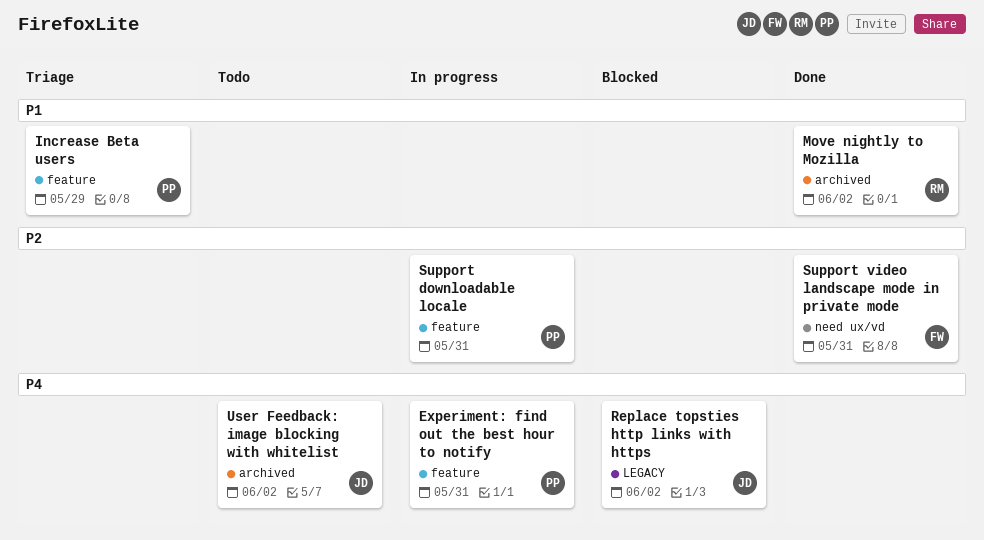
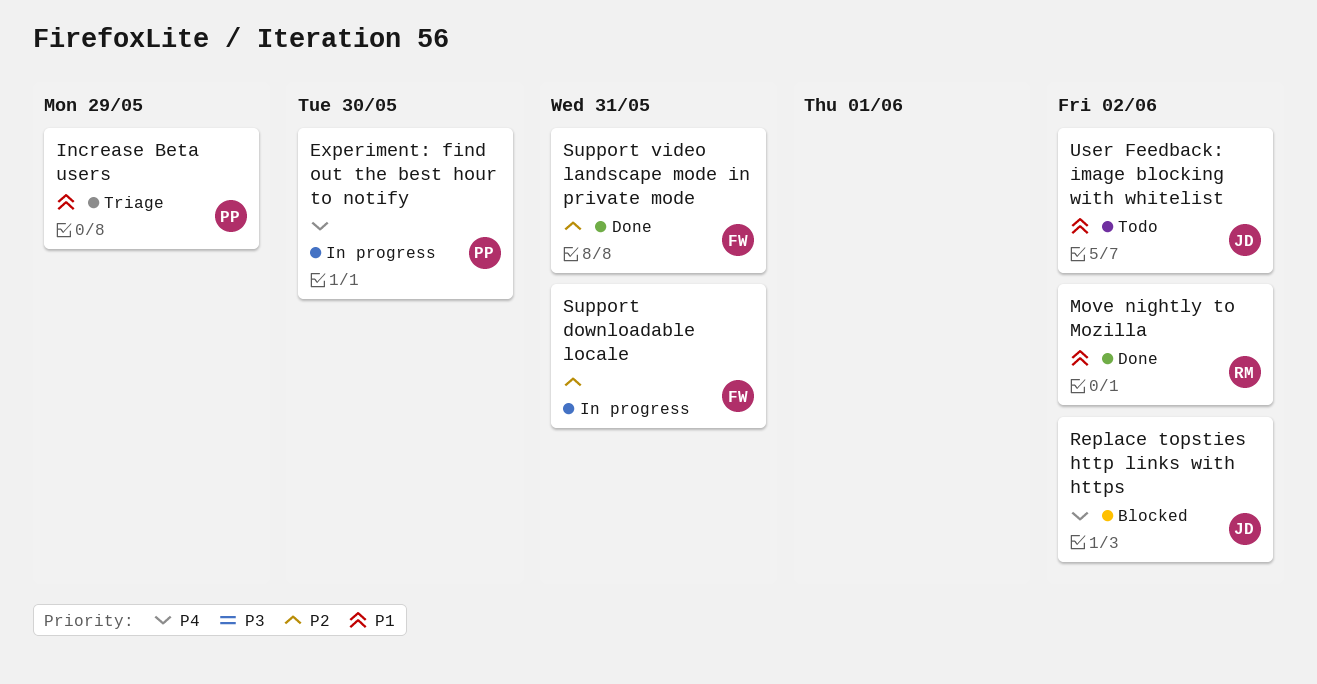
Experiment: find out the best hour to notify, due: May 31 -> May 30
Support downloadable locale, owner: PP -> FW
User Feedback: image blocking with whitelist, priority: P4 -> P1

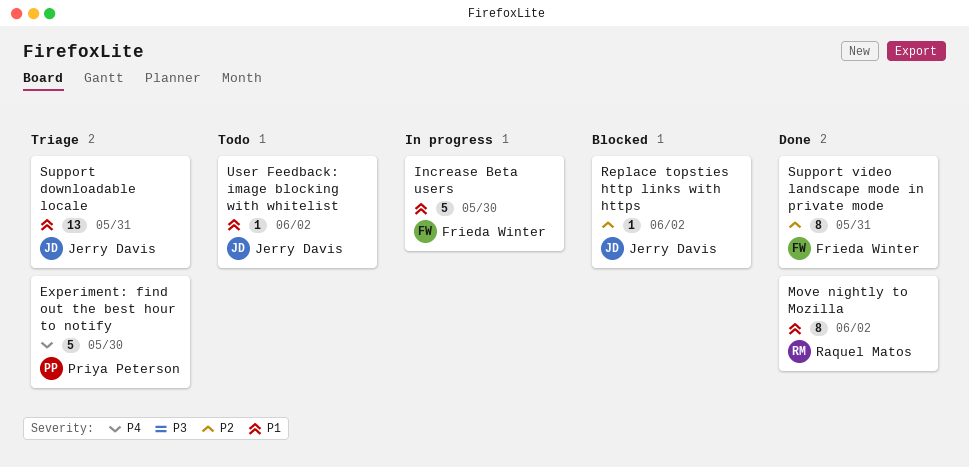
Experiment: find out the best hour to notify, status: In progress -> Triage
Increase Beta users, status: Triage -> In progress
Increase Beta users, owner: Priya Peterson -> Frieda Winter
Increase Beta users, due: May 29 -> May 30
Replace topsties http links with https, priority: P4 -> P2
Support downloadable locale, status: In progress -> Triage
Support downloadable locale, owner: Frieda Winter -> Jerry Davis
Support downloadable locale, priority: P2 -> P1

